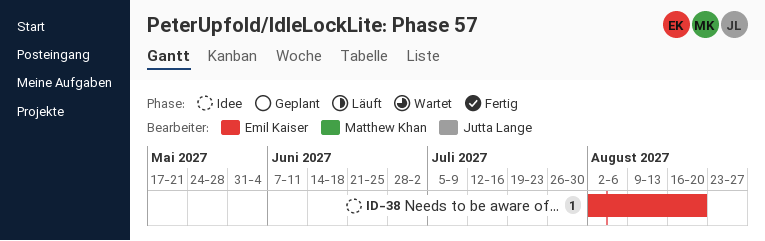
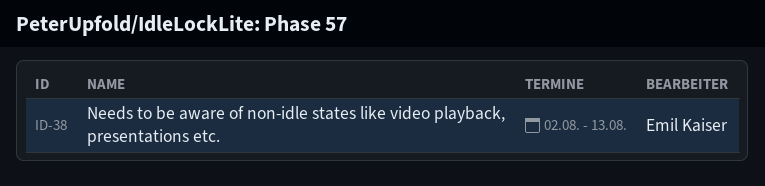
ID-38, due: Aug 20 -> Aug 13

